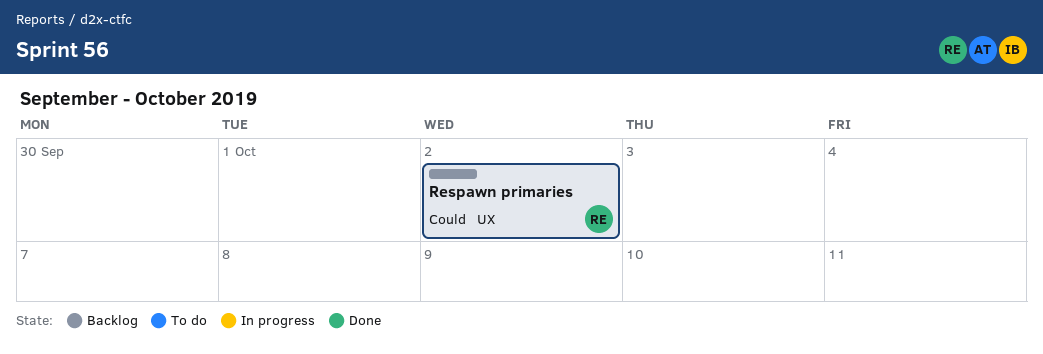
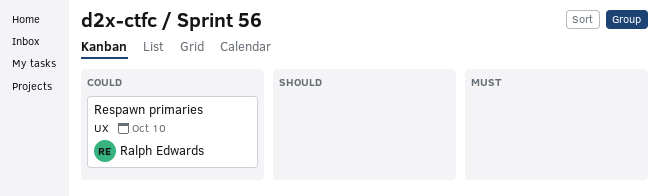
Respawn primaries, due: Oct 2 -> Oct 10

